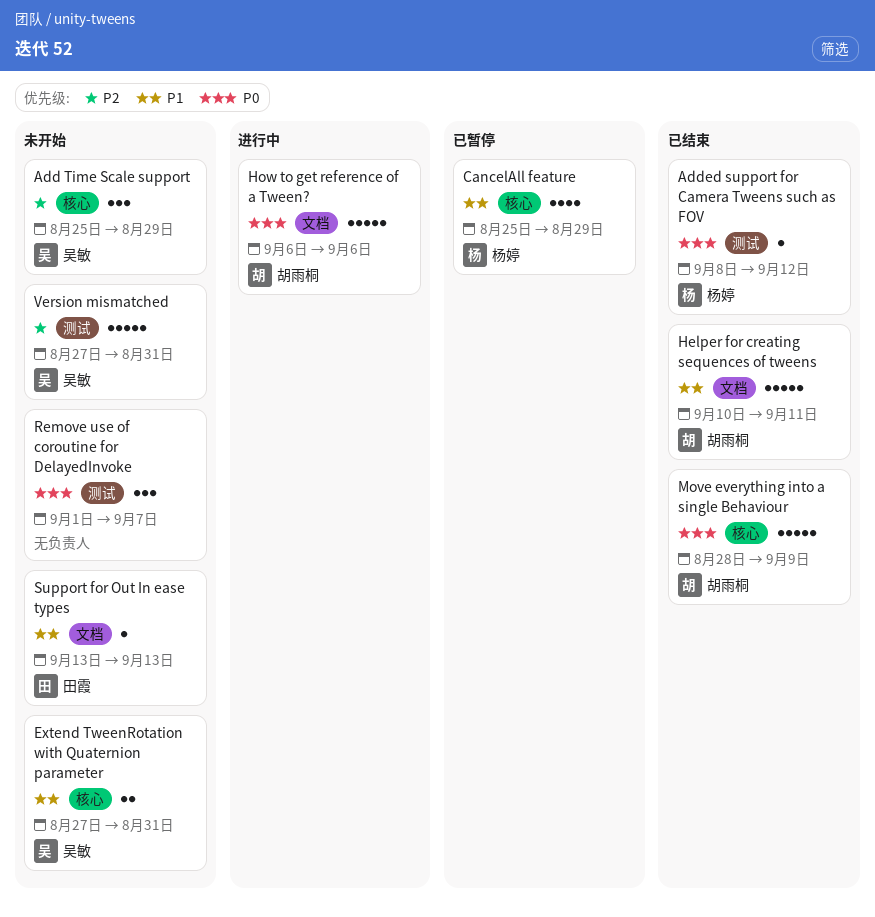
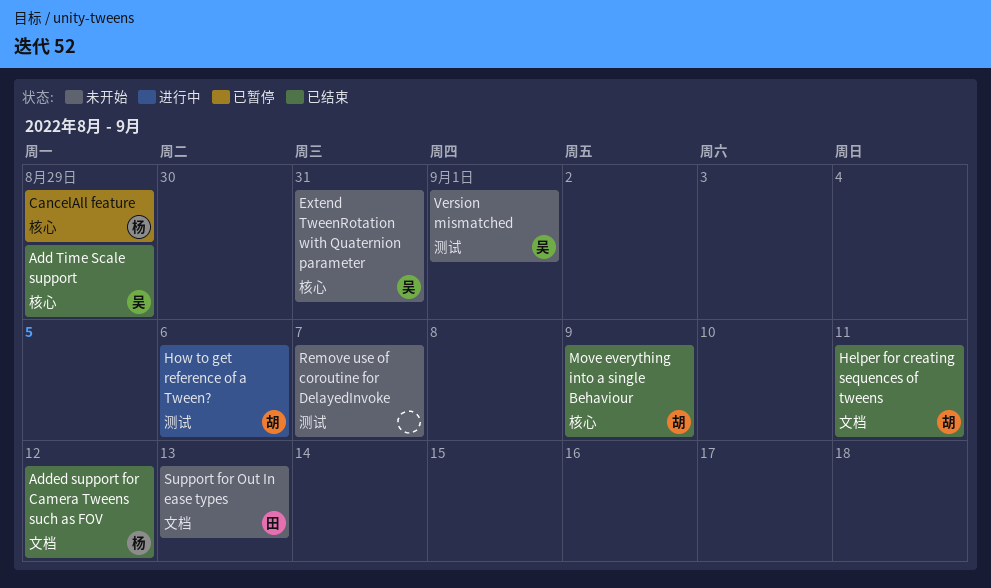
Add Time Scale support, status: 未开始 -> 已结束
Added support for Camera Tweens such as FOV, label: 测试 -> 文档
How to get reference of a Tween?, label: 文档 -> 测试
Version mismatched, due: Aug 31 -> Sep 1

